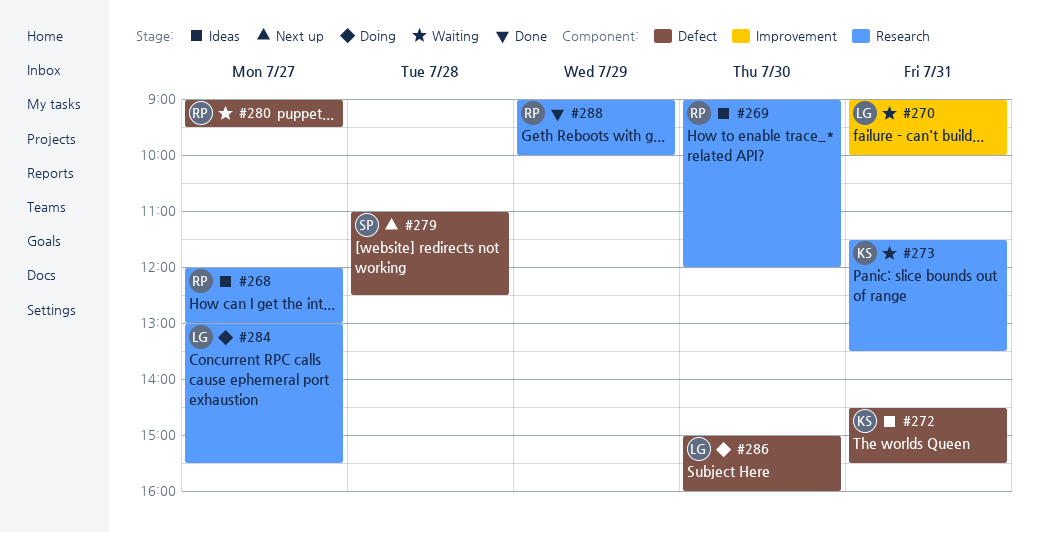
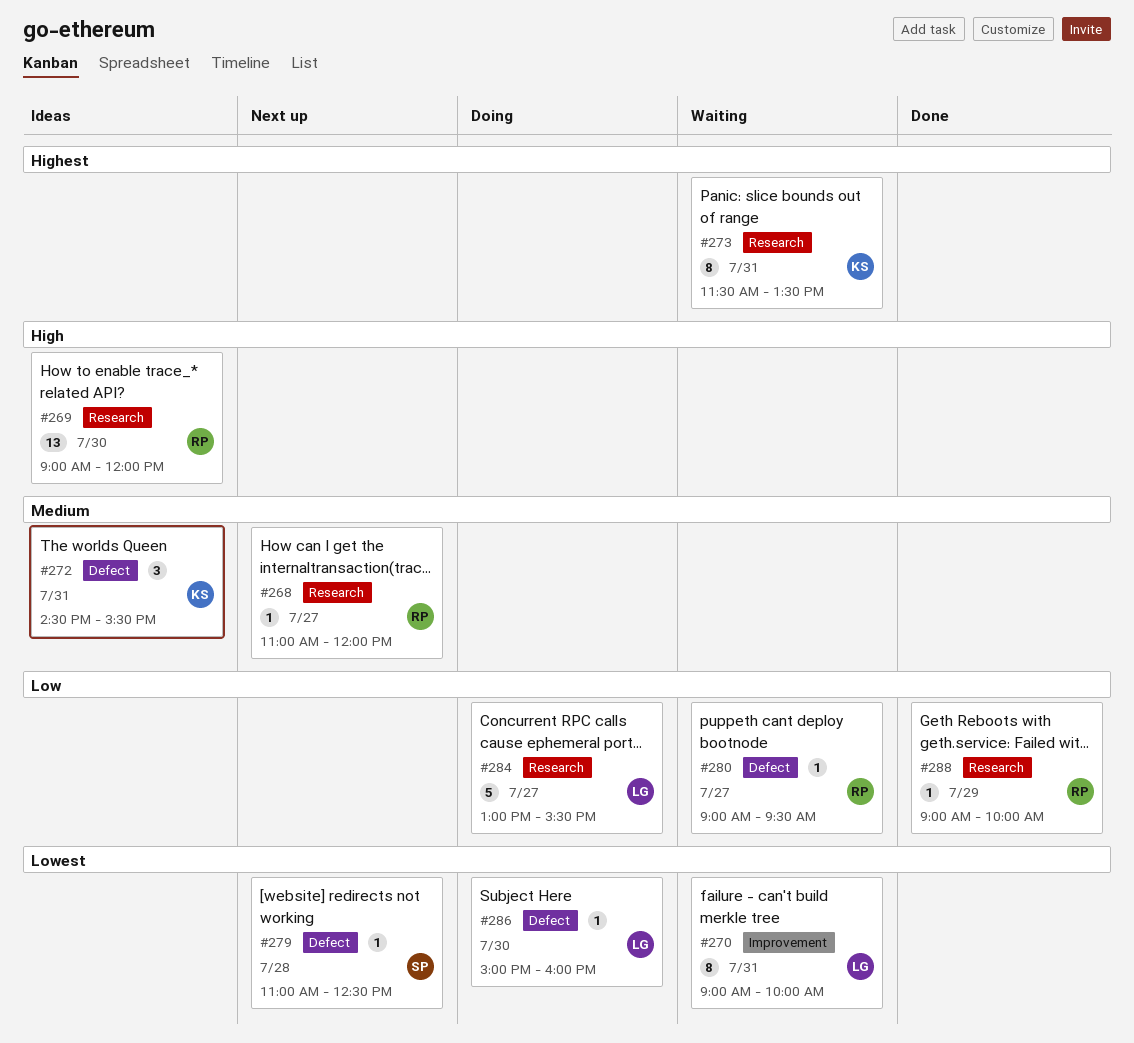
#268, status: Ideas -> Next up
#268, begins: 12:00 -> 11:00
#268, ends: 13:00 -> 12:00

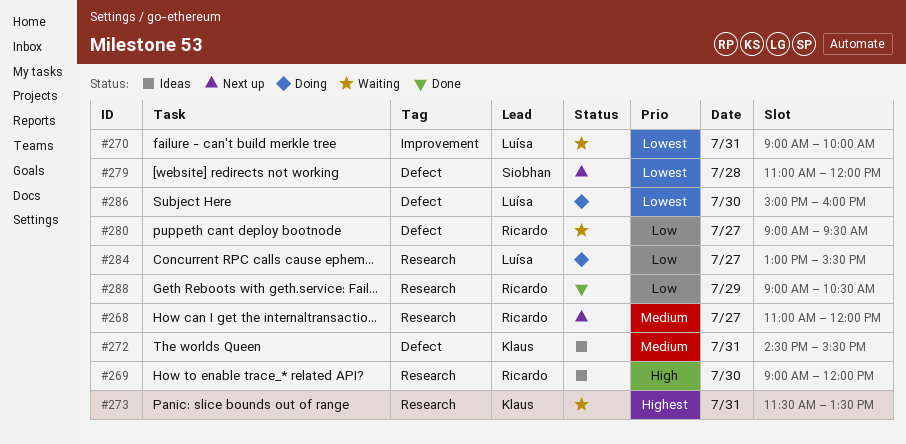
#279, ends: 12:30 -> 12:00
#288, ends: 10:00 -> 10:30

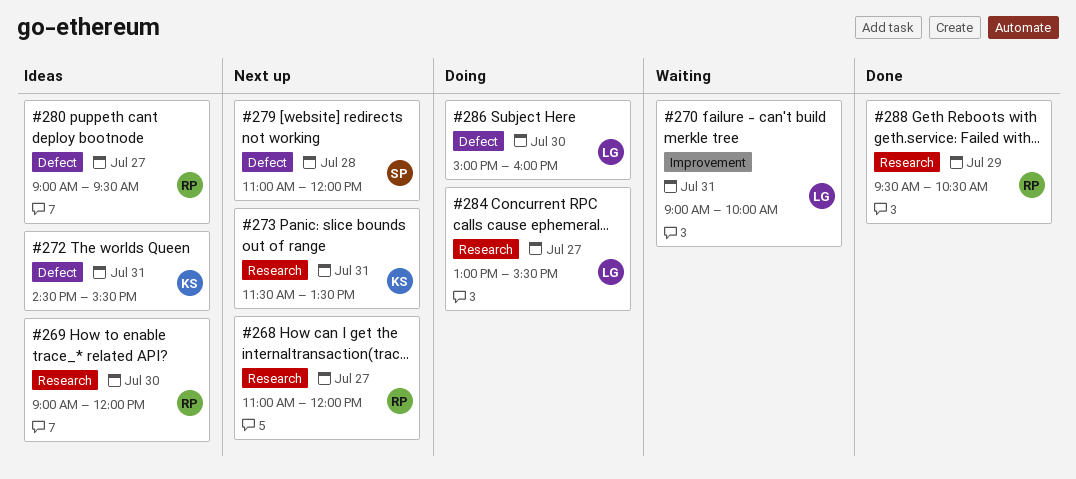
#273, status: Waiting -> Next up
#280, status: Waiting -> Ideas
#288, begins: 09:00 -> 09:30

